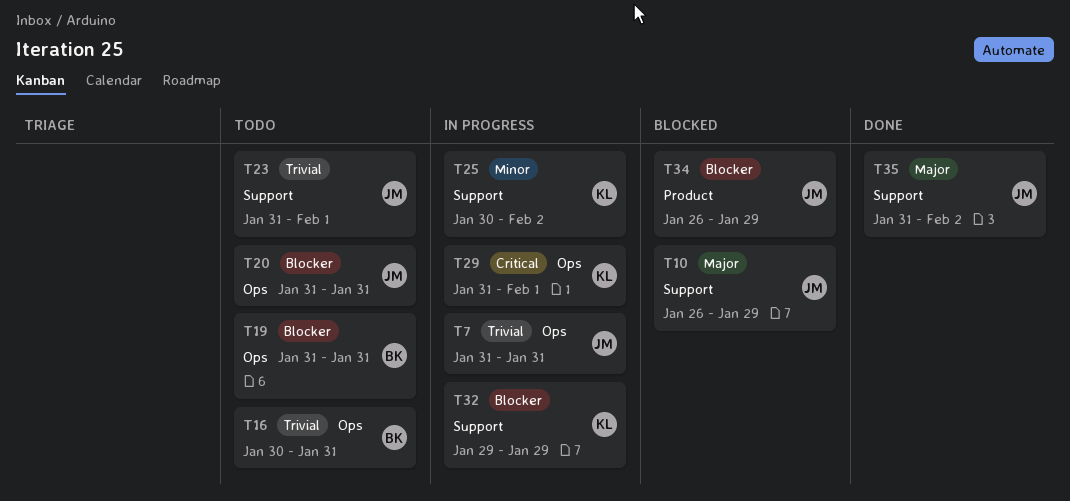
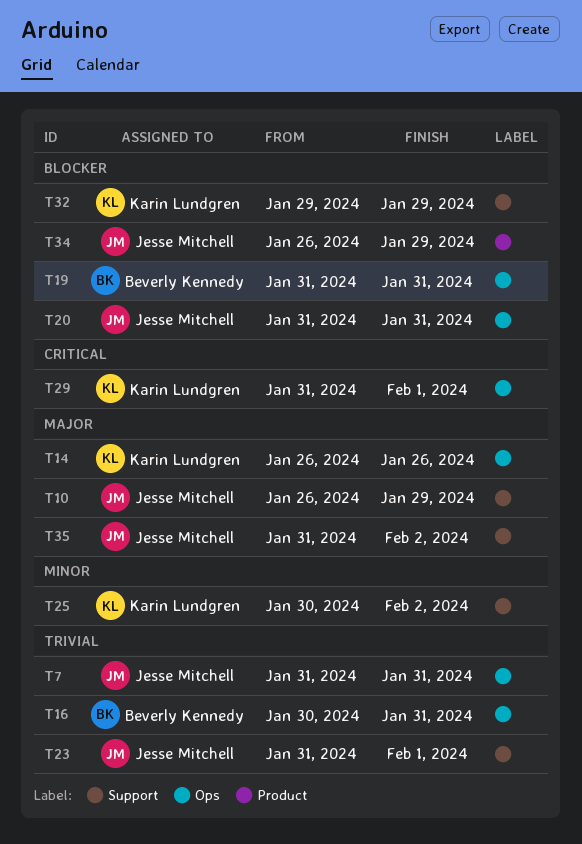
T14: none -> present

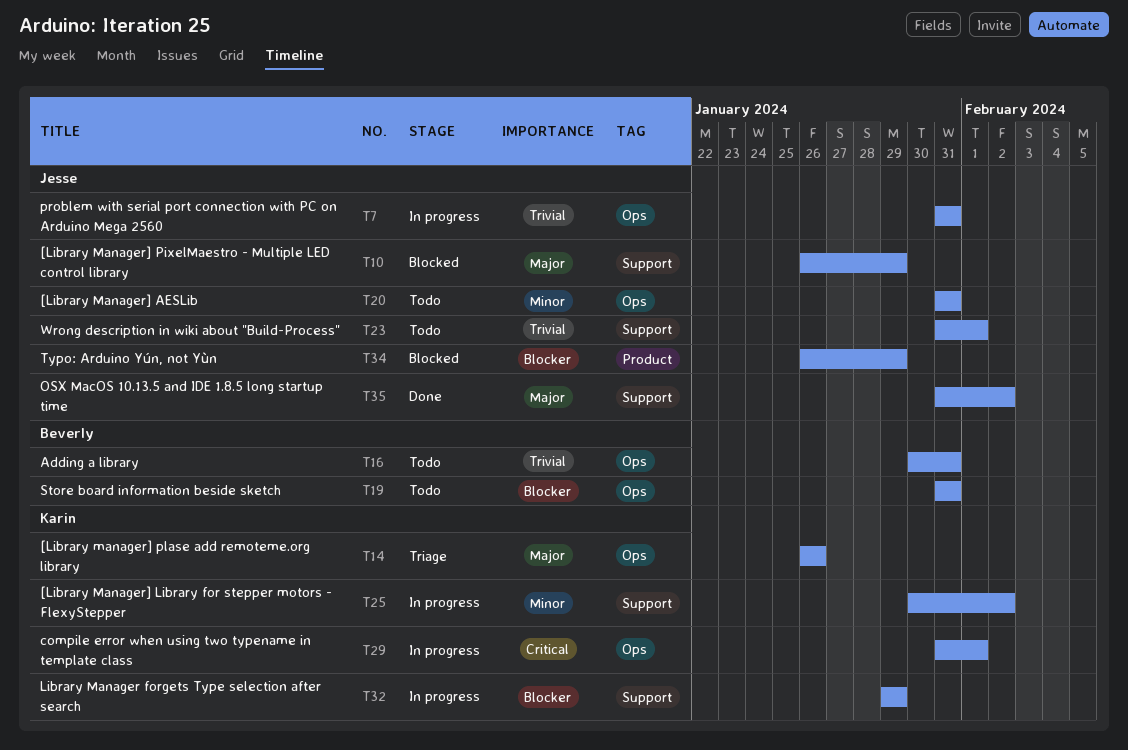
T20, priority: Blocker -> Minor

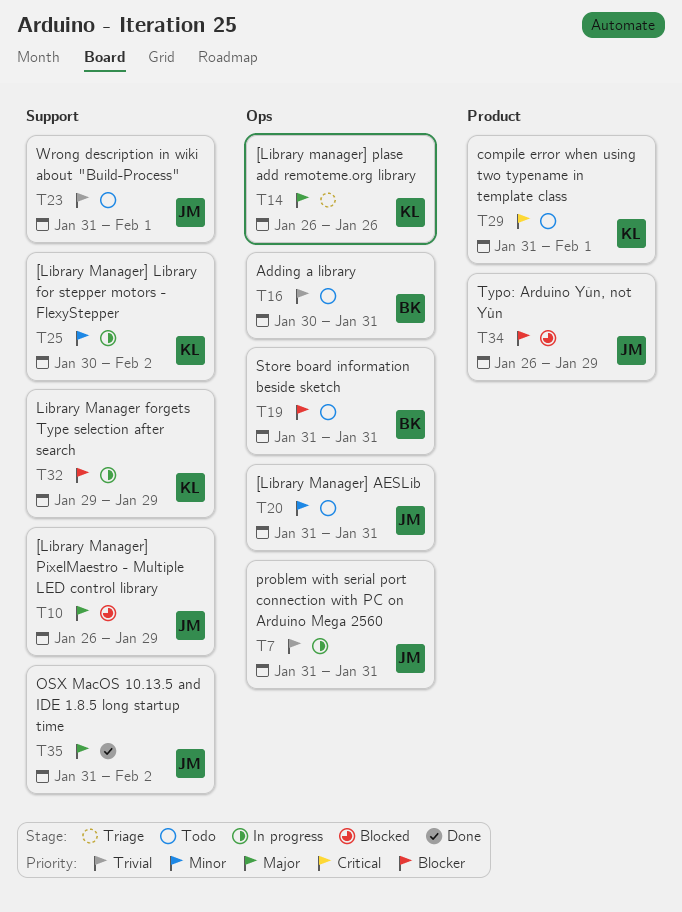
T29, status: In progress -> Todo
T29, label: Ops -> Product

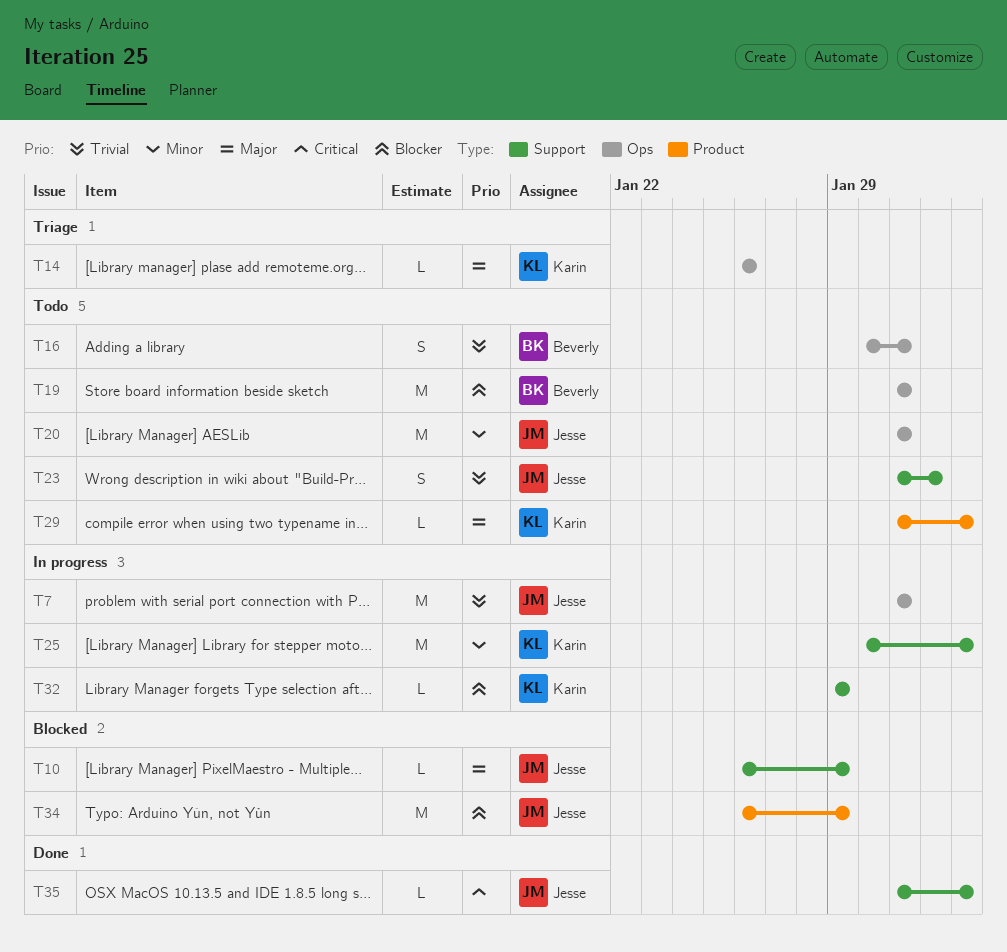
T29, priority: Critical -> Major
T29, due: Feb 1 -> Feb 2
T35, priority: Major -> Critical

